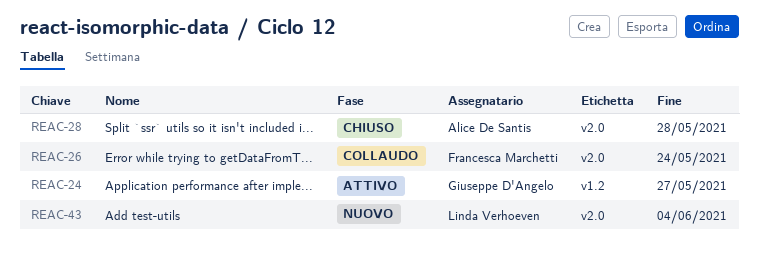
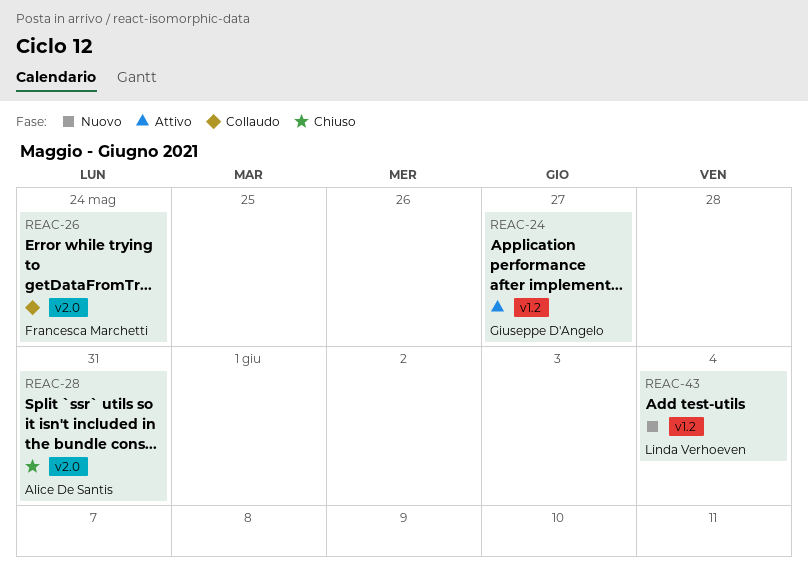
REAC-28, due: May 28 -> May 31
REAC-43, label: v2.0 -> v1.2

